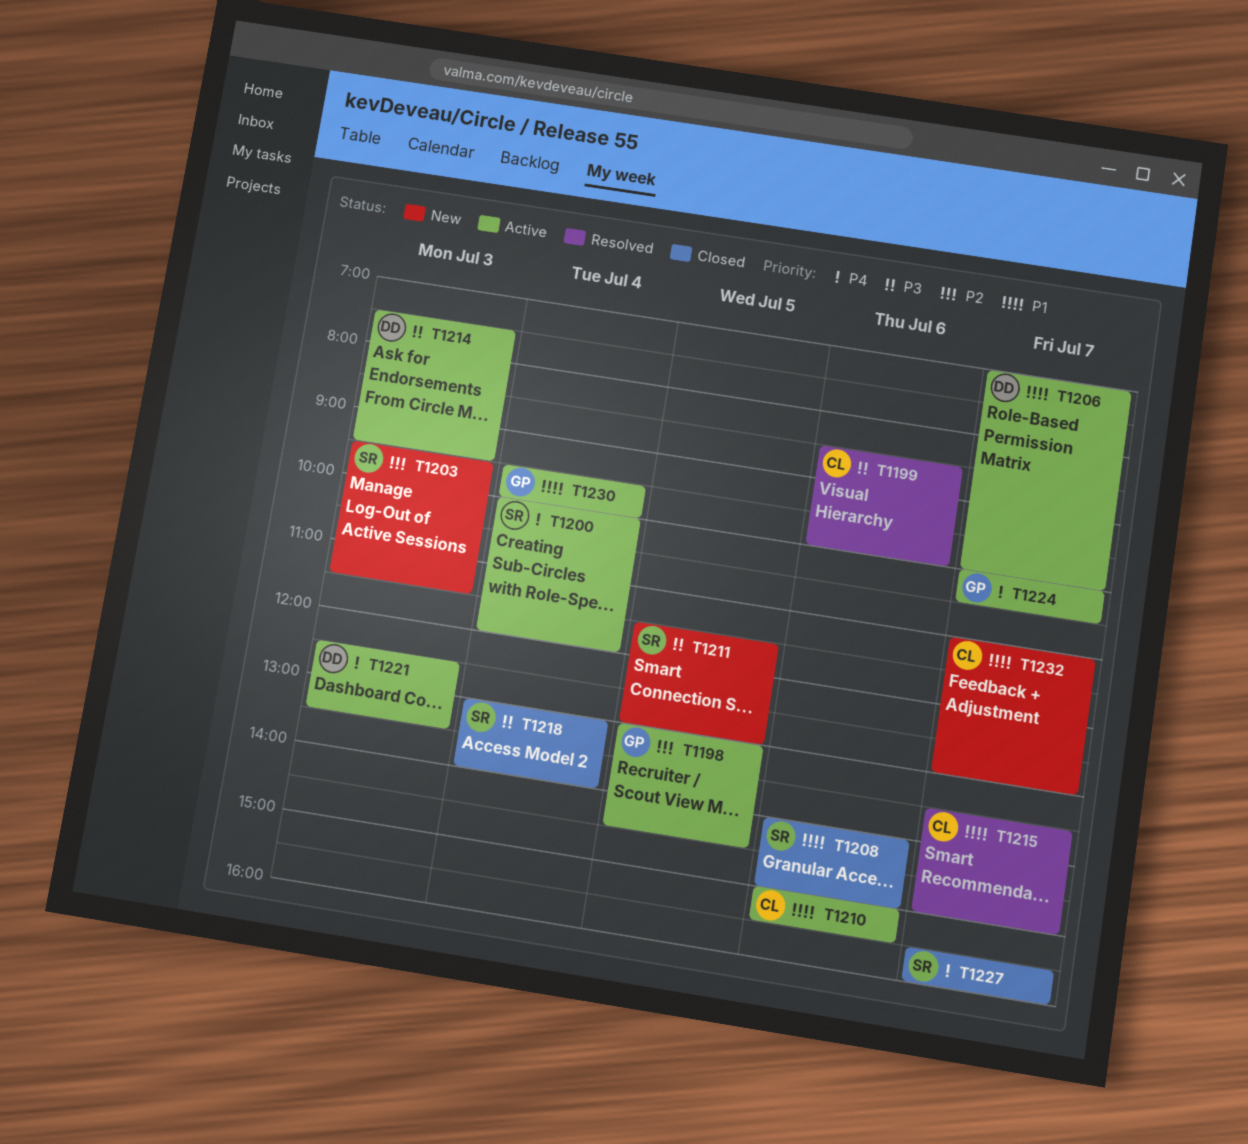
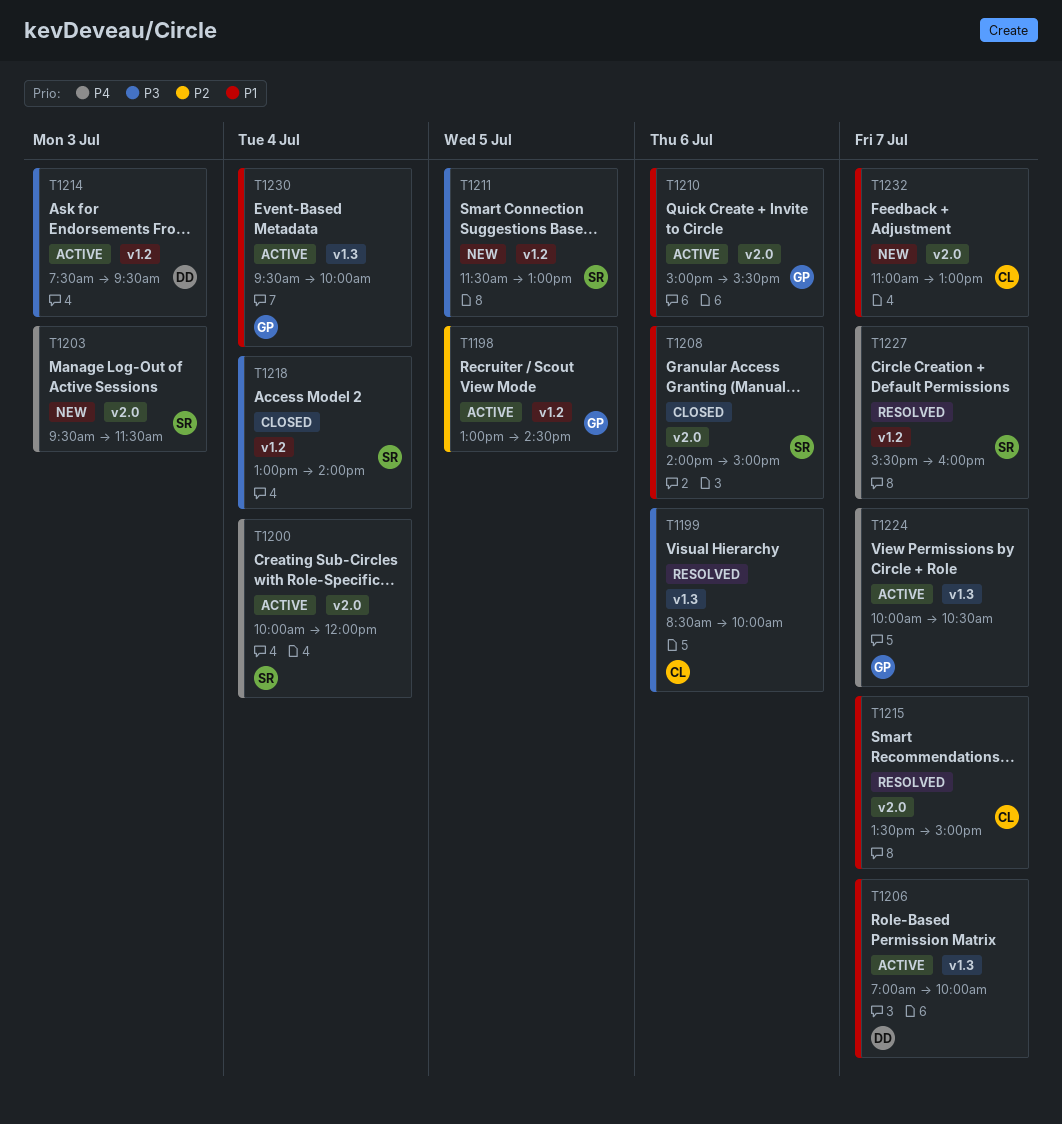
T1203, priority: P2 -> P4
T1210, owner: CL -> GP
T1221: present -> none
T1227, status: Closed -> Resolved

